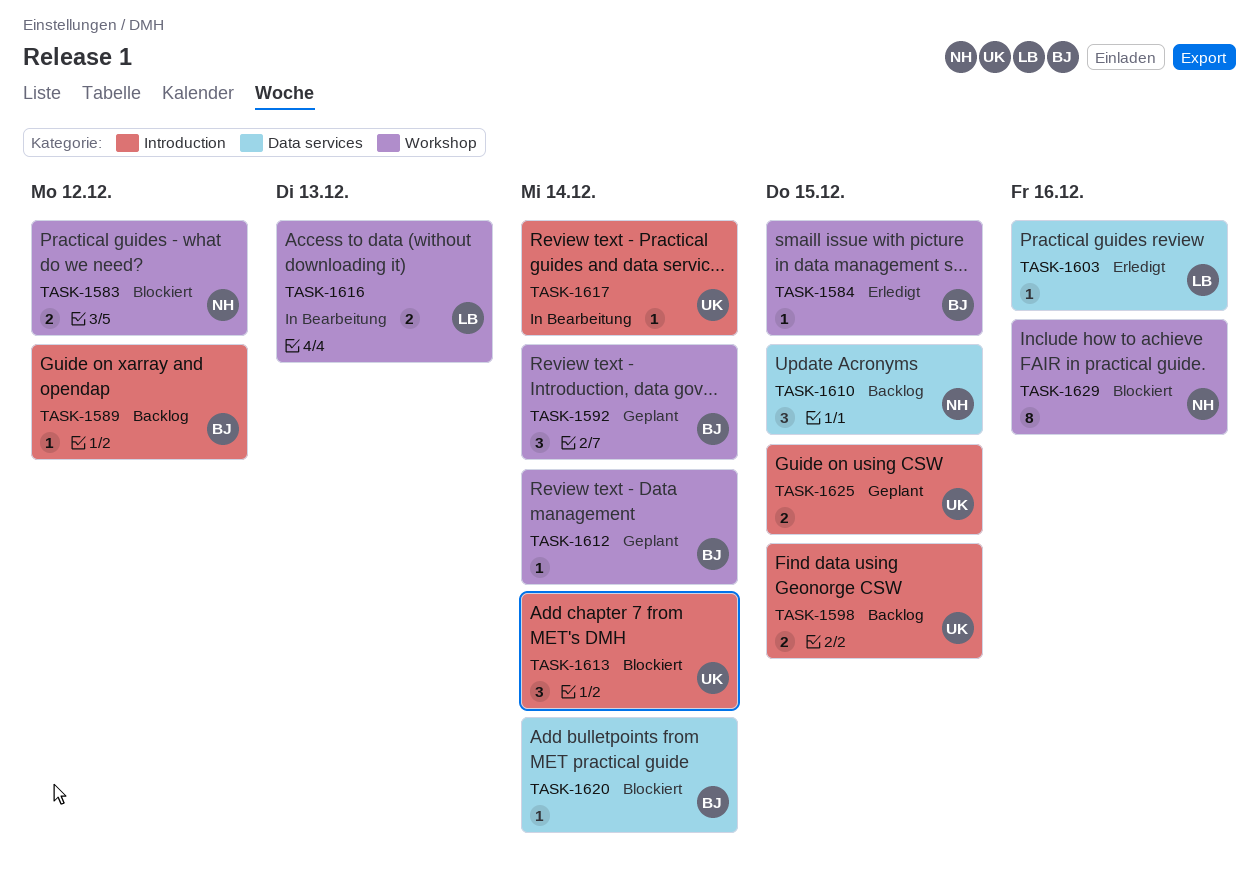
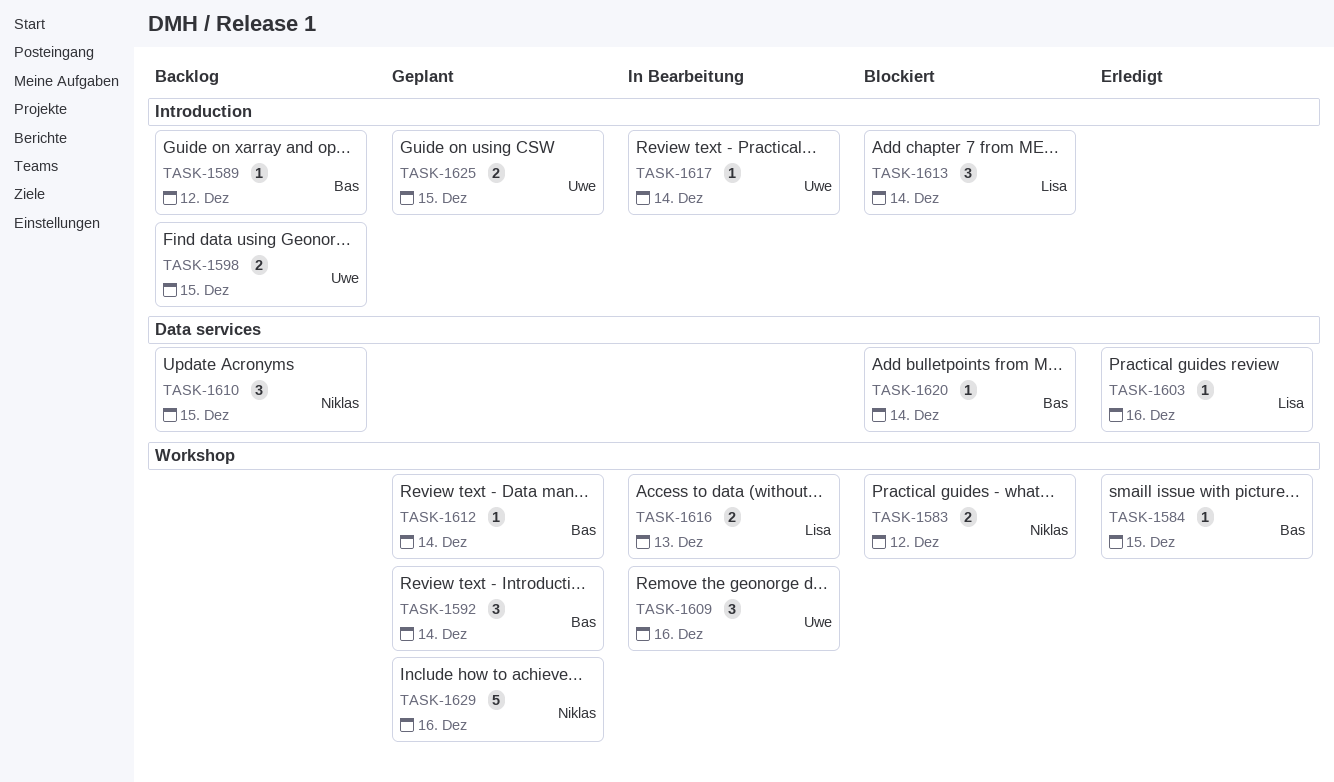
TASK-1609: none -> present
TASK-1613, owner: Uwe -> Lisa
TASK-1629, status: Blockiert -> Geplant
TASK-1629, estimate: 8 -> 5

